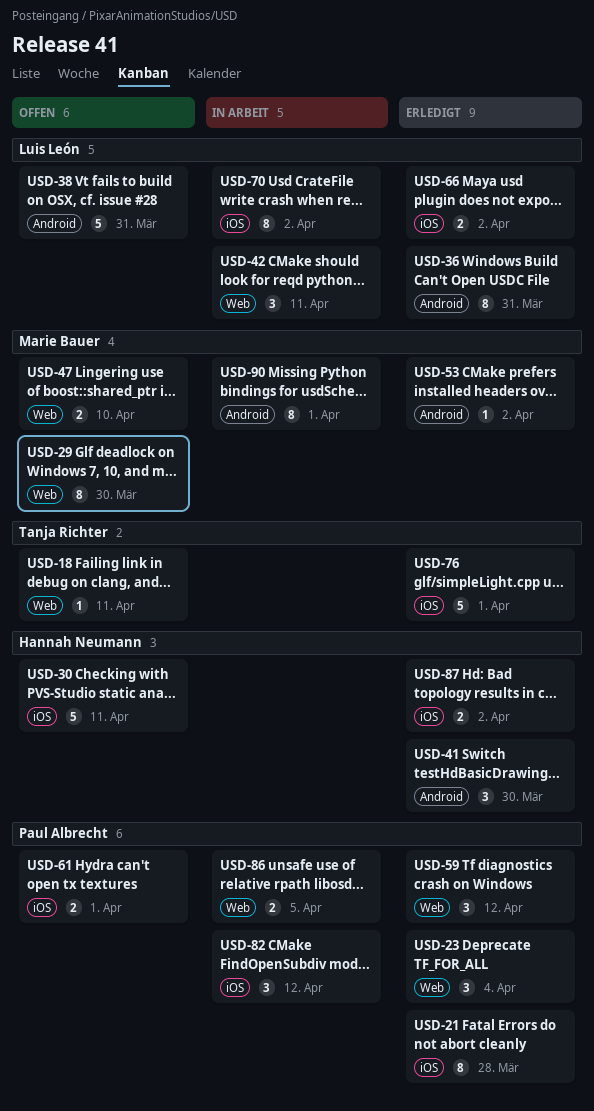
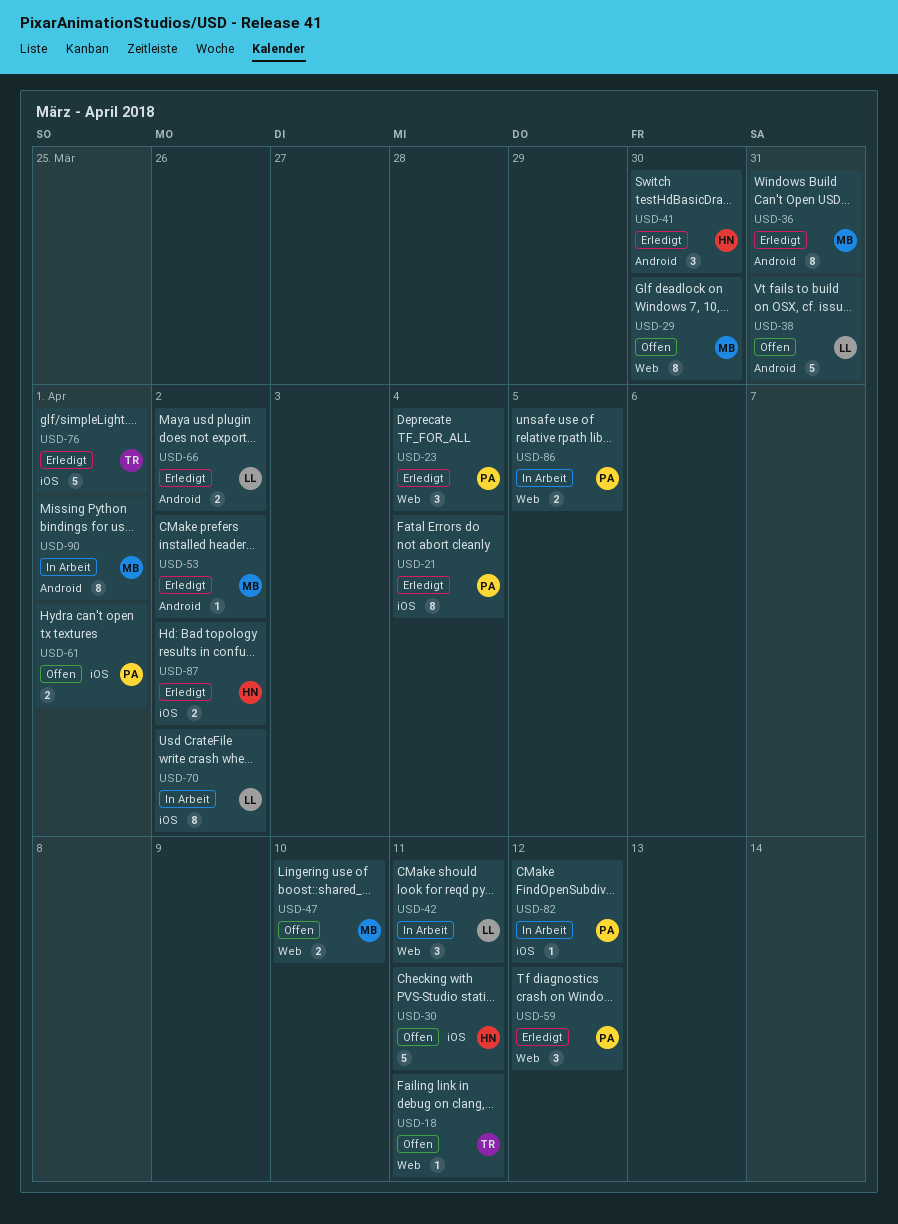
USD-21, due: Mar 28 -> Apr 4
USD-36, owner: Luis León -> Marie Bauer
USD-66, label: iOS -> Android
USD-82, estimate: 3 -> 1

